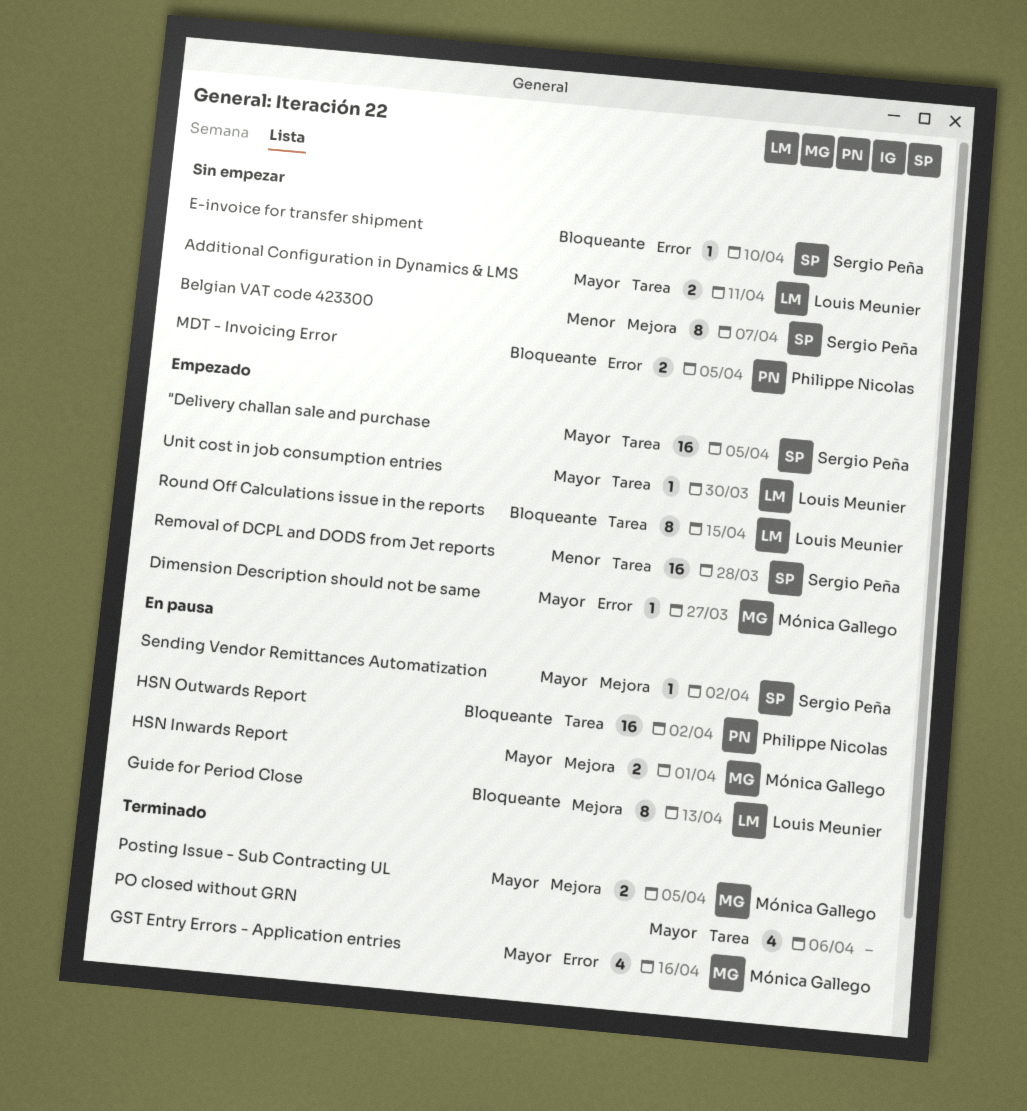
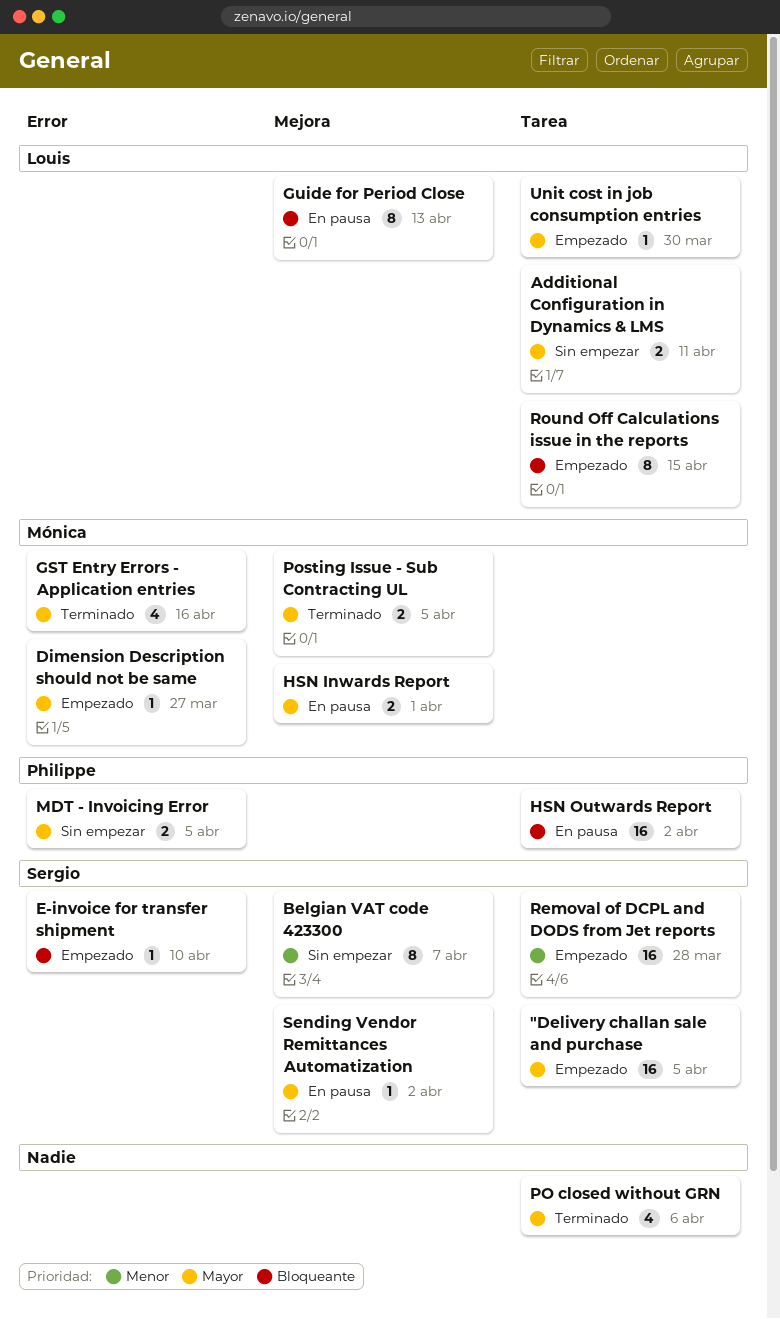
E-invoice for transfer shipment, status: Sin empezar -> Empezado
MDT - Invoicing Error, priority: Bloqueante -> Mayor

